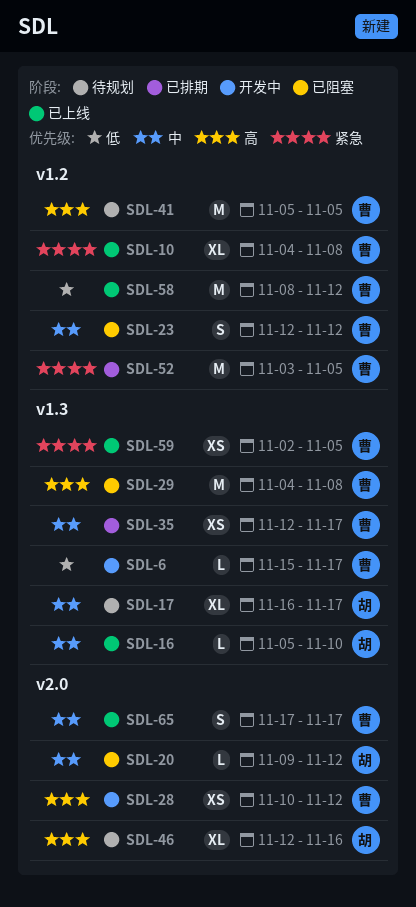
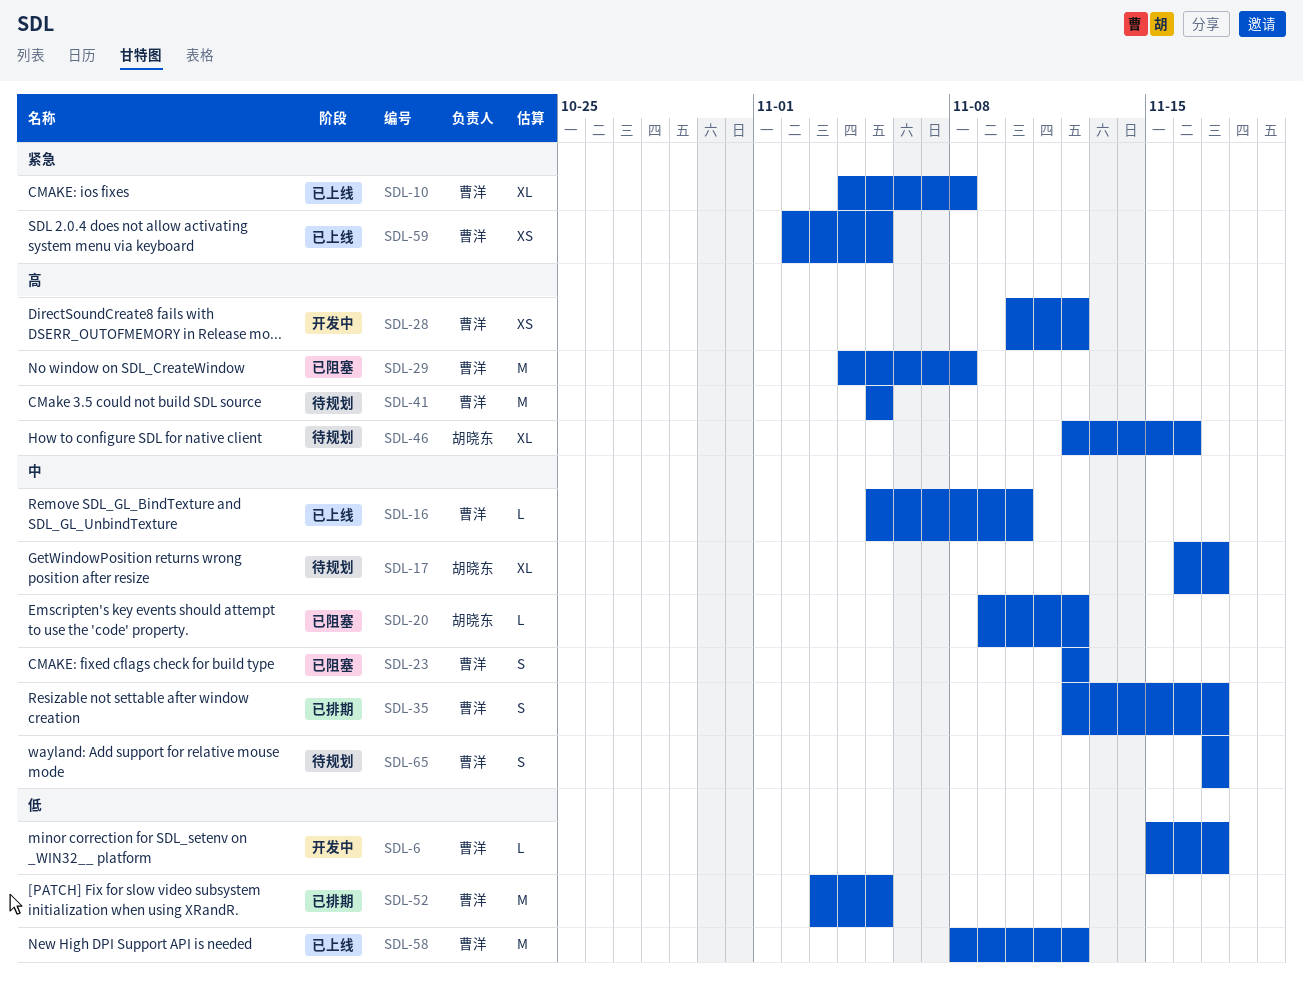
SDL-16, owner: 胡晓东 -> 曹洋
SDL-35, estimate: XS -> S
SDL-52, priority: 紧急 -> 低
SDL-65, status: 已上线 -> 待规划

